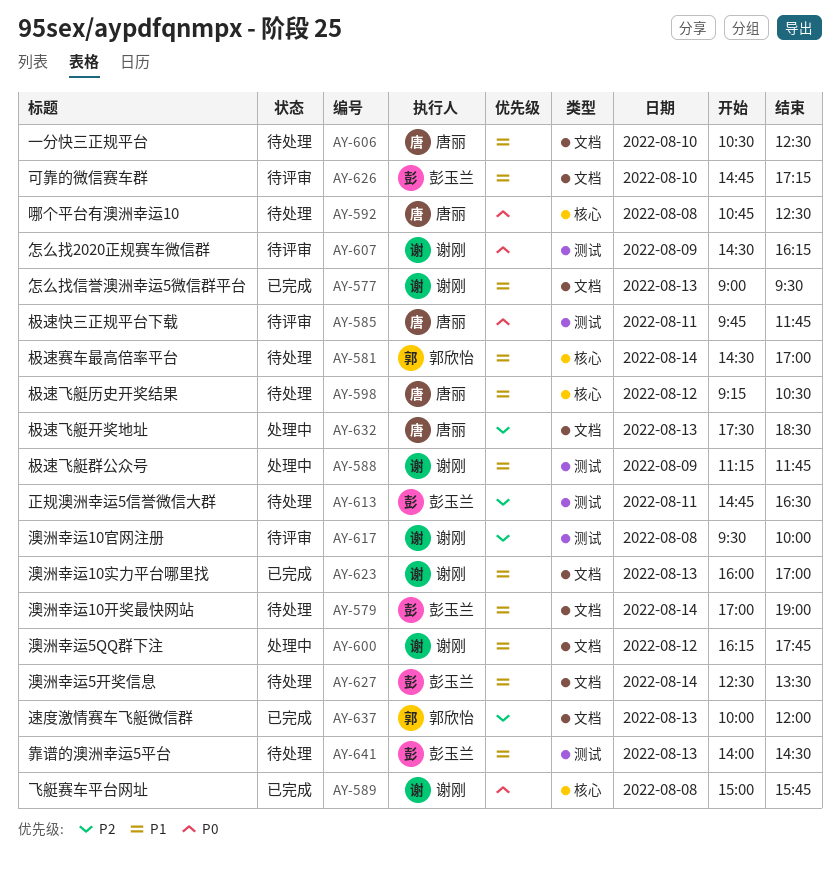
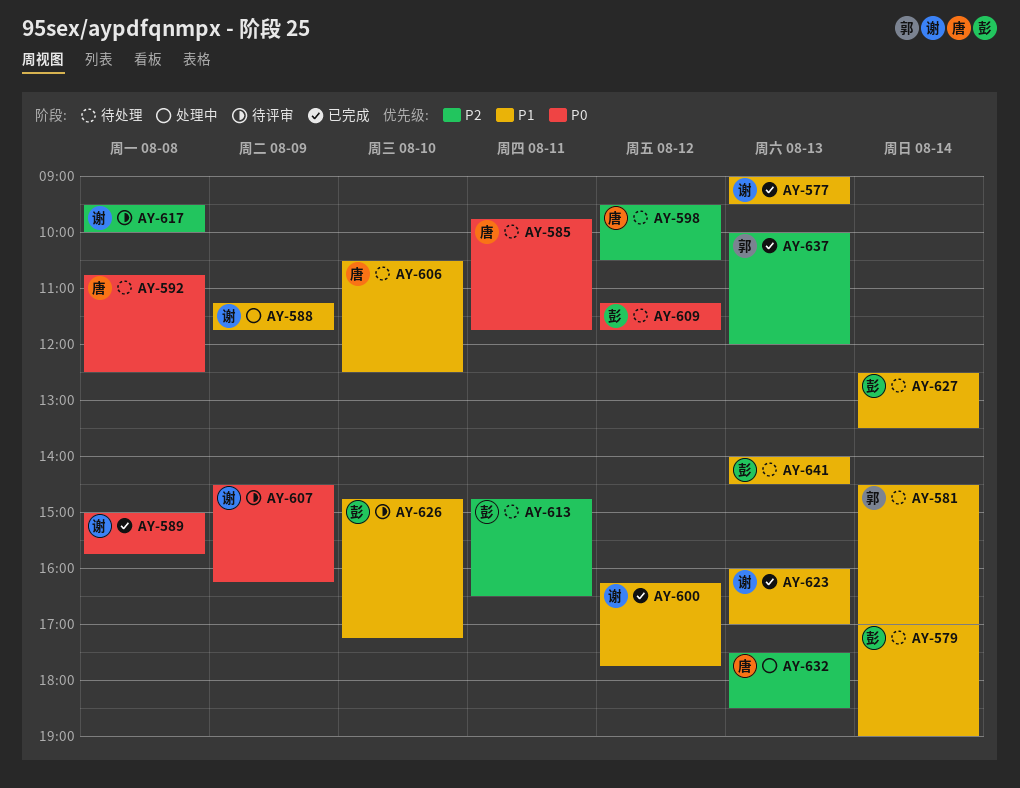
AY-585, status: 待评审 -> 待处理
AY-598, priority: P1 -> P2
AY-598, begins: 09:15 -> 09:30
AY-600, status: 处理中 -> 已完成
AY-609: none -> present

